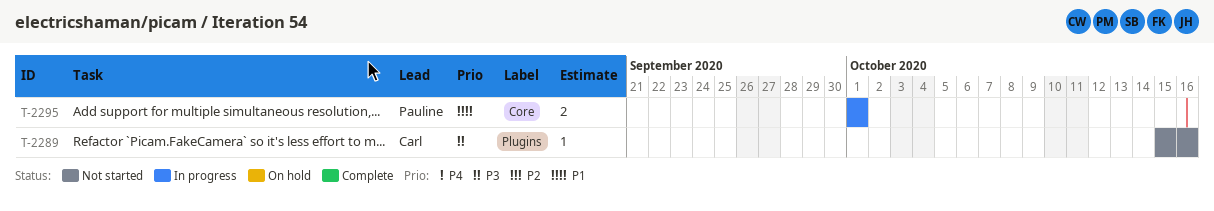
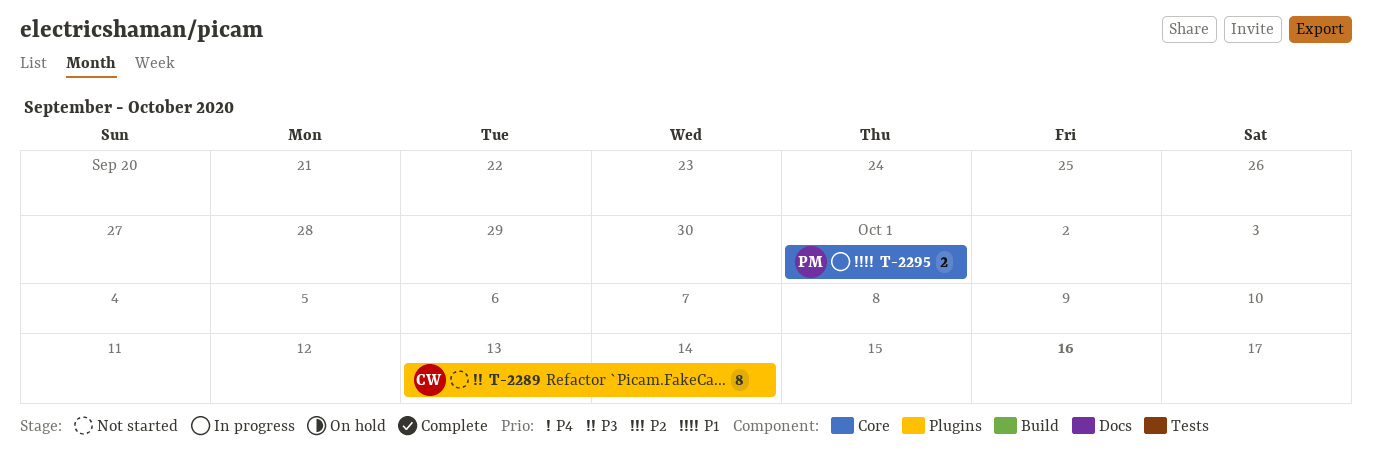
T-2289, estimate: 1 -> 8
T-2289, start: Oct 15 -> Oct 13
T-2289, due: Oct 16 -> Oct 14

